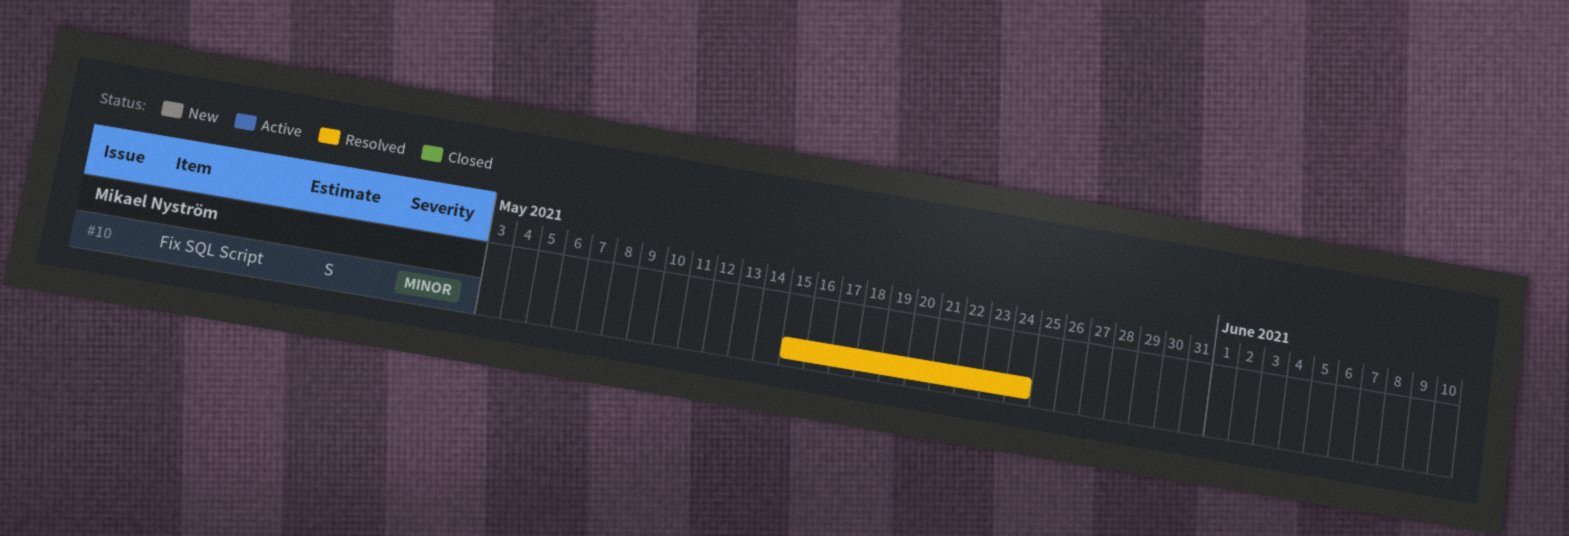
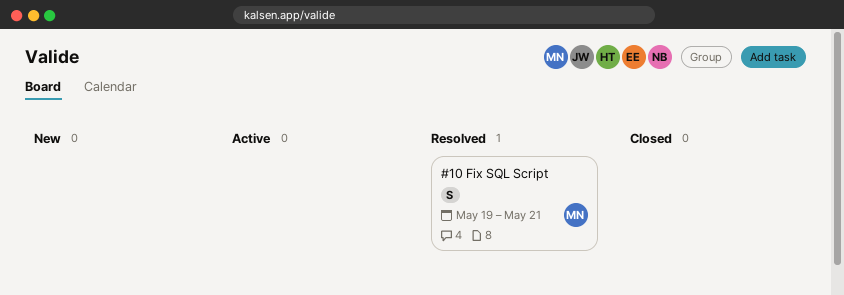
#10, start: May 15 -> May 19
#10, due: May 24 -> May 21

